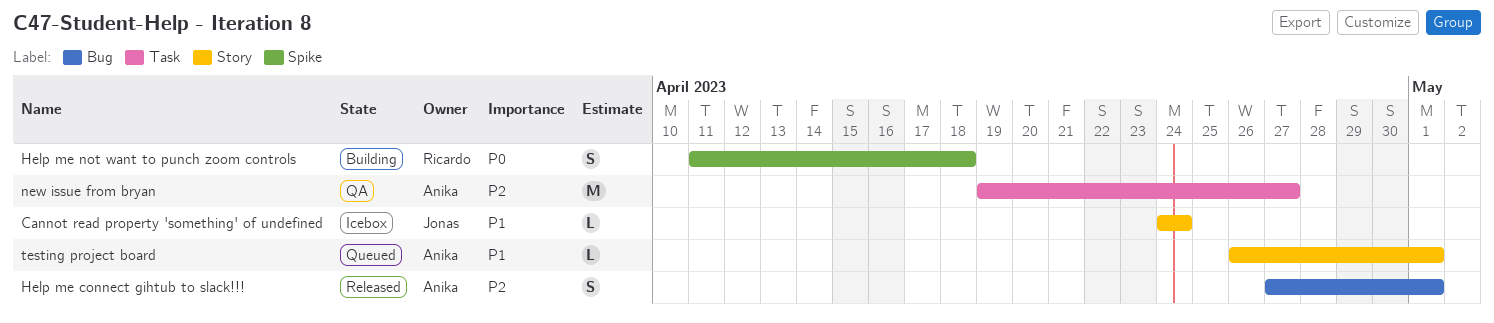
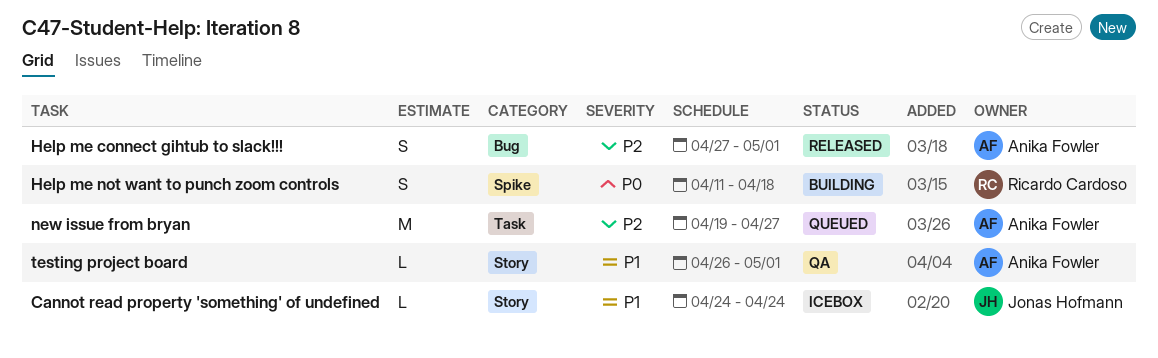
new issue from bryan, status: QA -> Queued
testing project board, status: Queued -> QA

